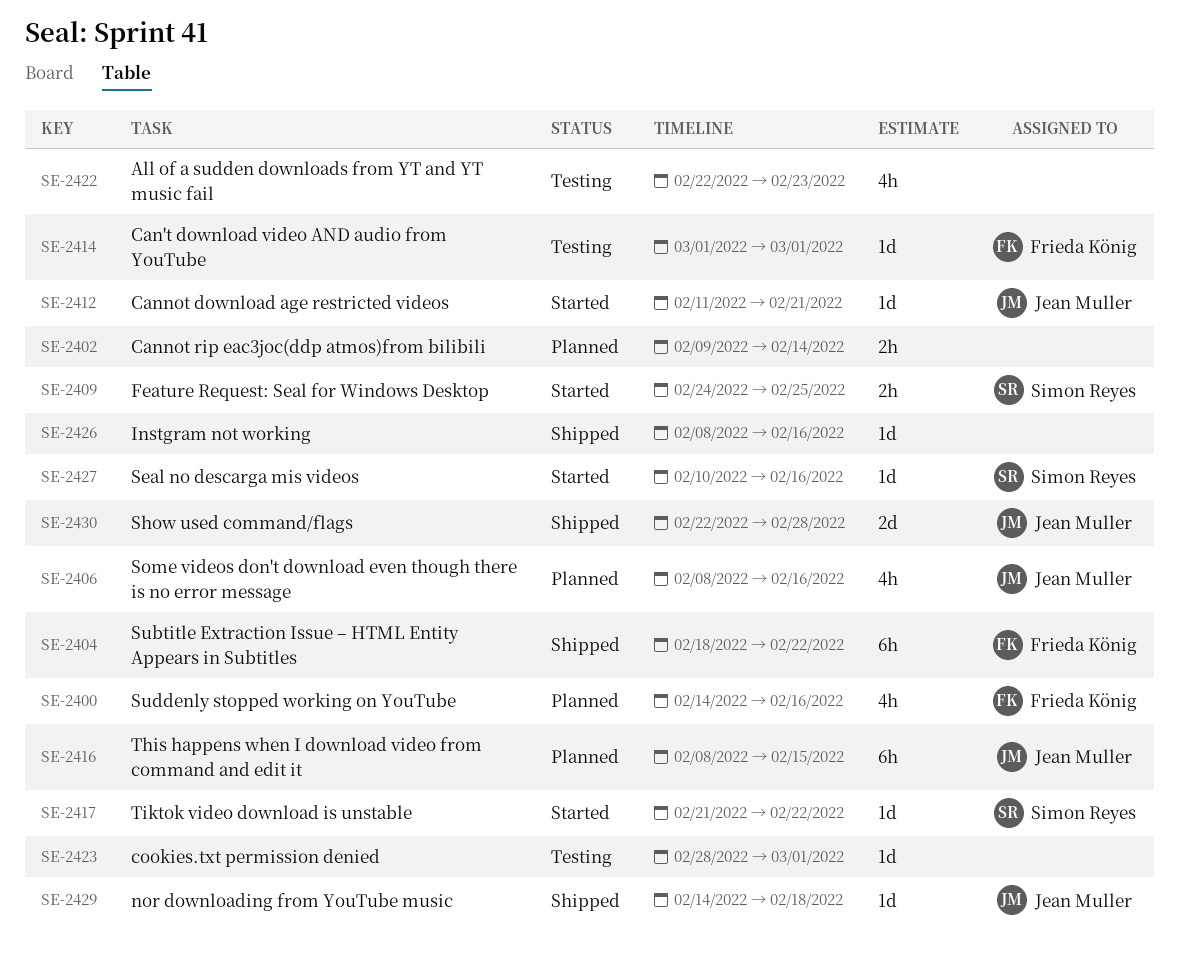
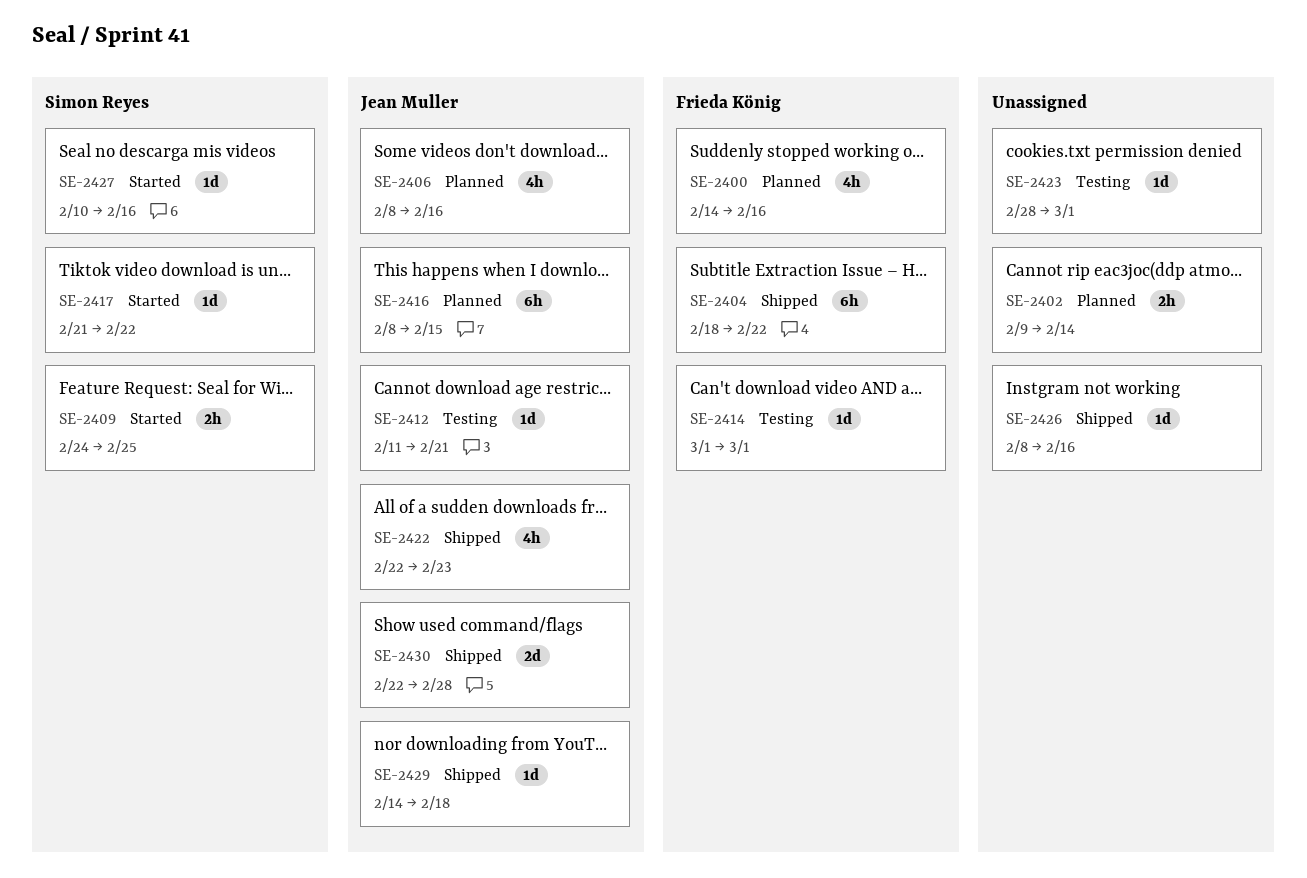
SE-2412, status: Started -> Testing
SE-2422, status: Testing -> Shipped
SE-2422, owner: none -> Jean Muller

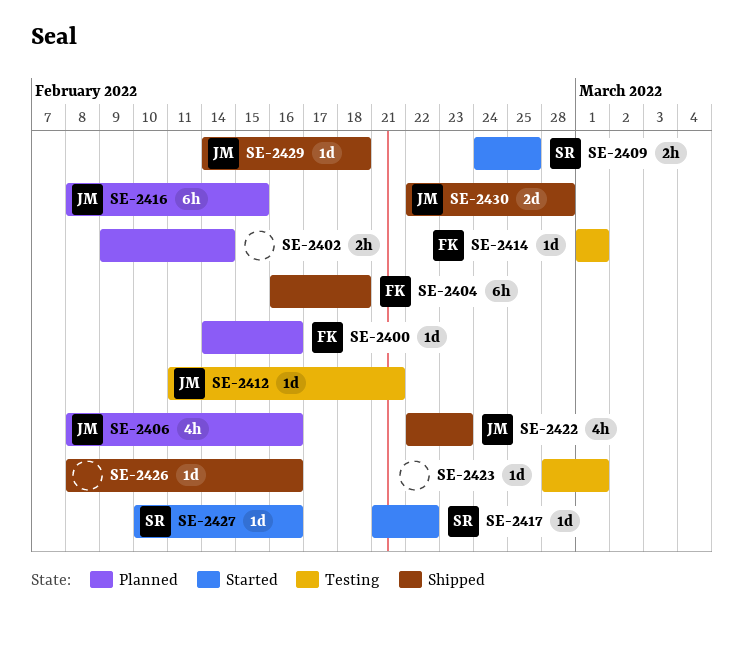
SE-2400, estimate: 4h -> 1d
SE-2404, start: Feb 18 -> Feb 16
SE-2404, due: Feb 22 -> Feb 18

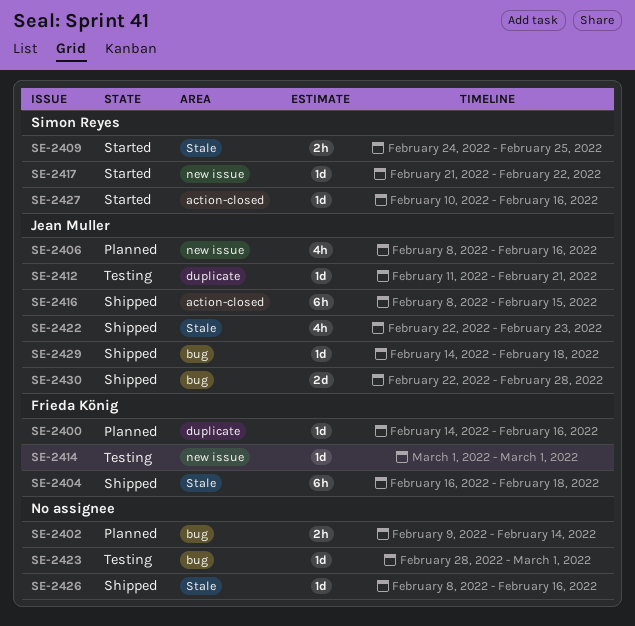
SE-2416, status: Planned -> Shipped

